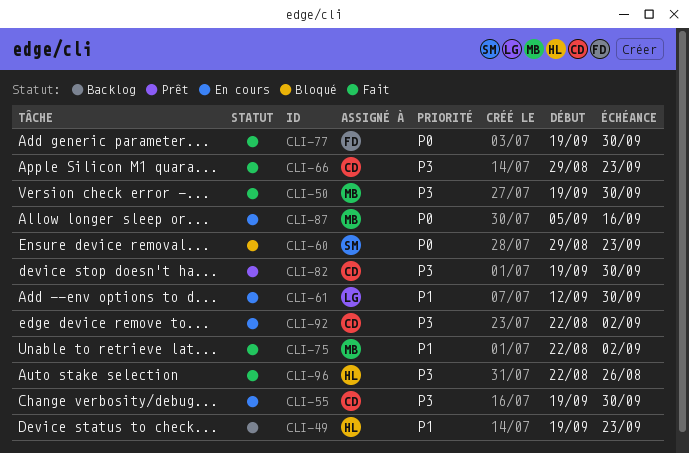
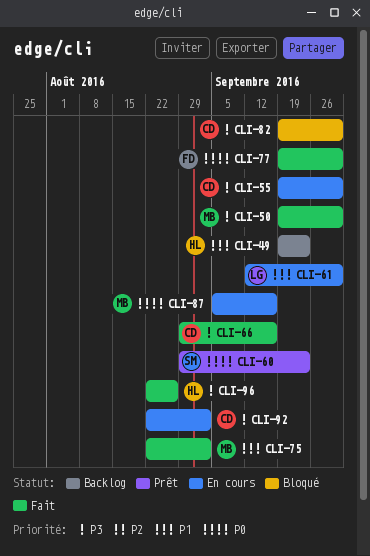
CLI-60, status: Bloqué -> Prêt
CLI-66, due: Sep 23 -> Sep 16
CLI-82, status: Prêt -> Bloqué

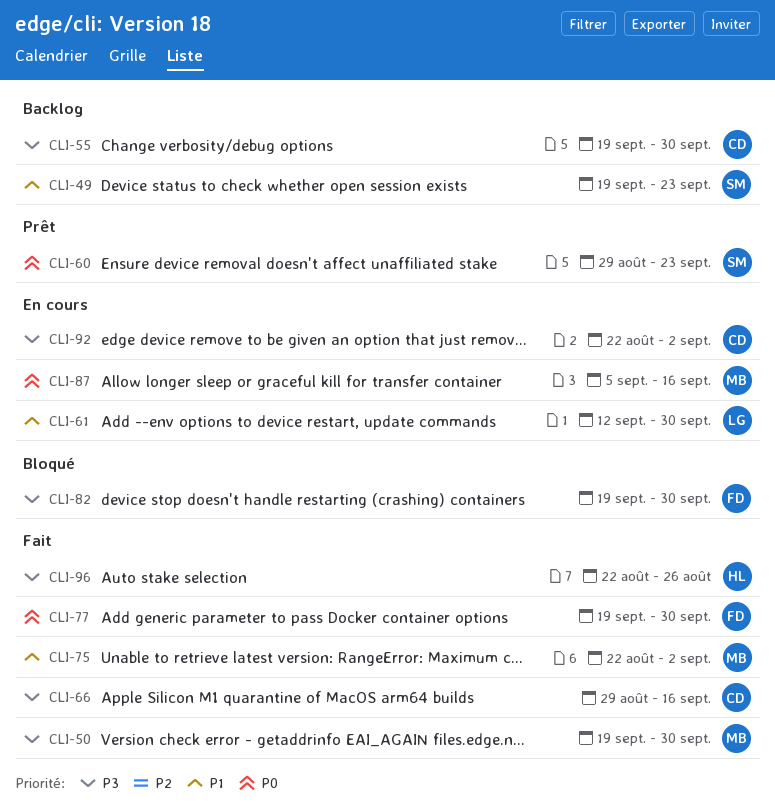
CLI-49, owner: HL -> SM
CLI-55, status: En cours -> Backlog
CLI-82, owner: CD -> FD

